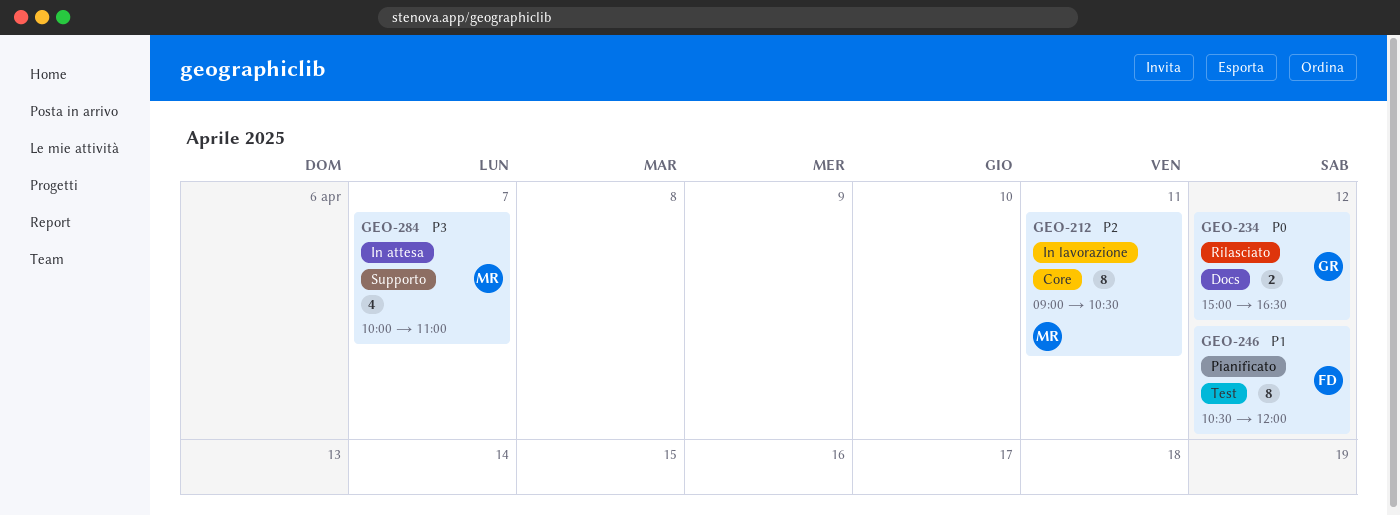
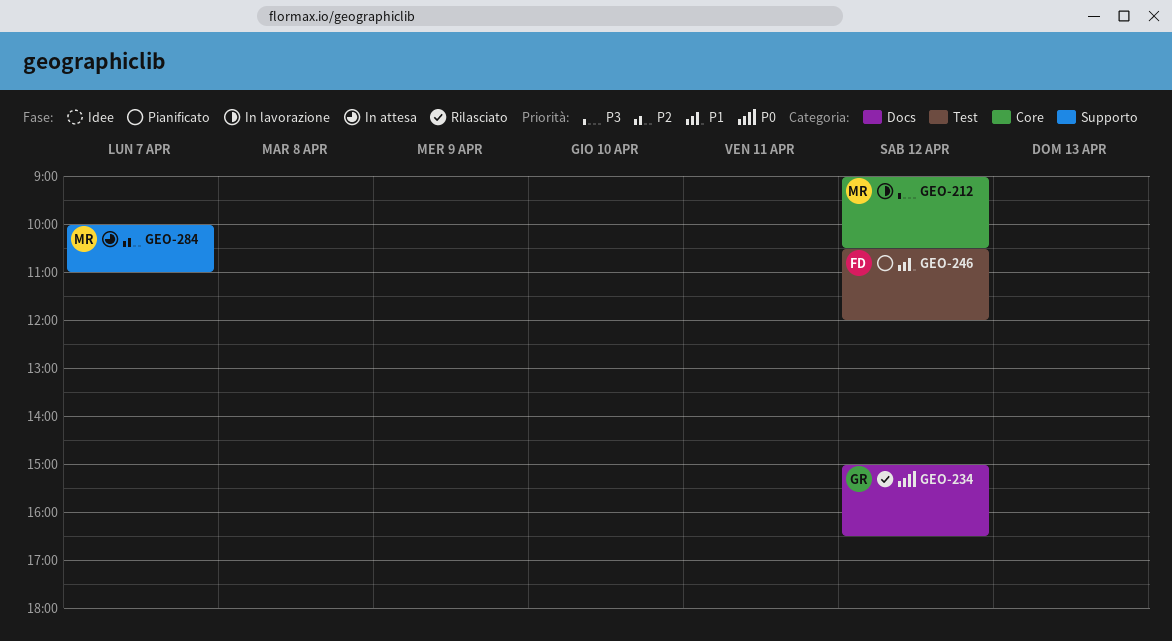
GEO-212, priority: P2 -> P3
GEO-212, day: Apr 11 -> Apr 12
GEO-284, priority: P3 -> P2

